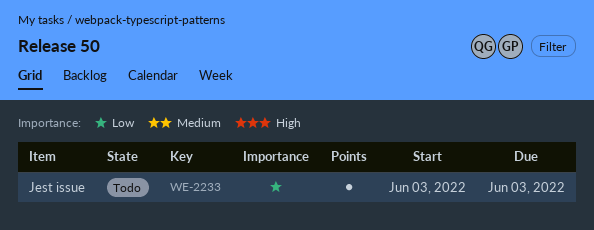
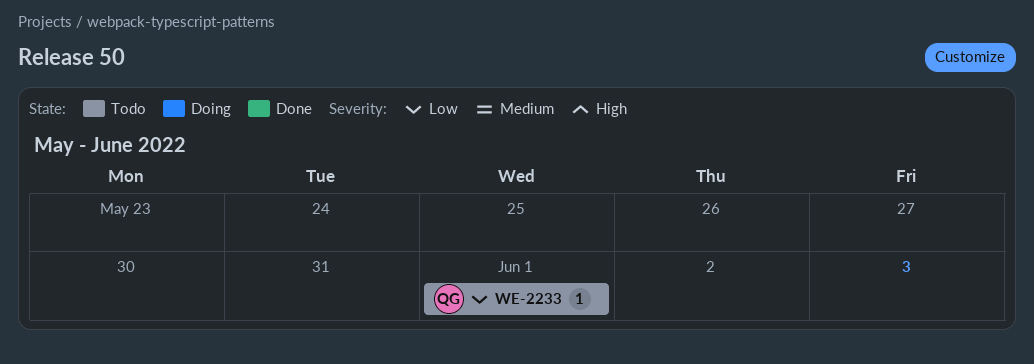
WE-2233, start: Jun 3 -> Jun 1
WE-2233, due: Jun 3 -> Jun 1

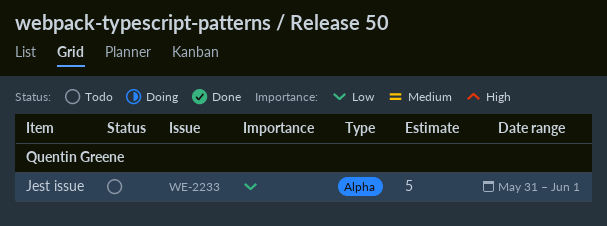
WE-2233, estimate: 1 -> 5
WE-2233, start: Jun 1 -> May 31

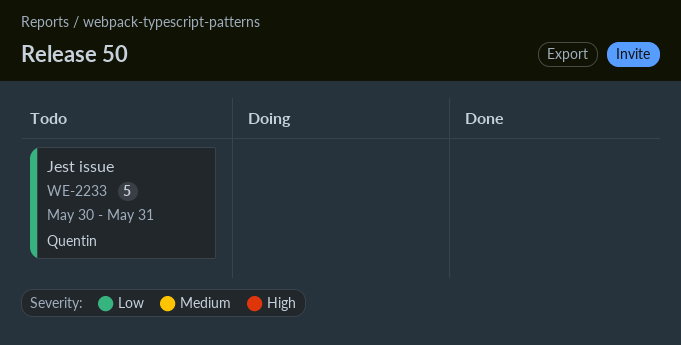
WE-2233, start: May 31 -> May 30
WE-2233, due: Jun 1 -> May 31

